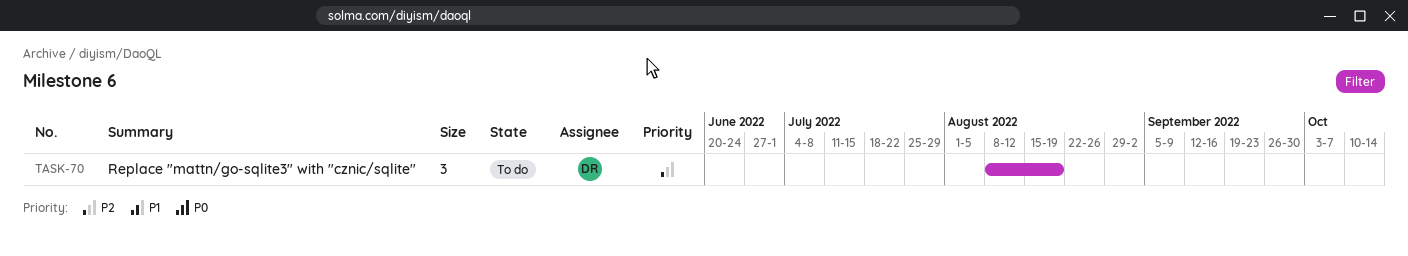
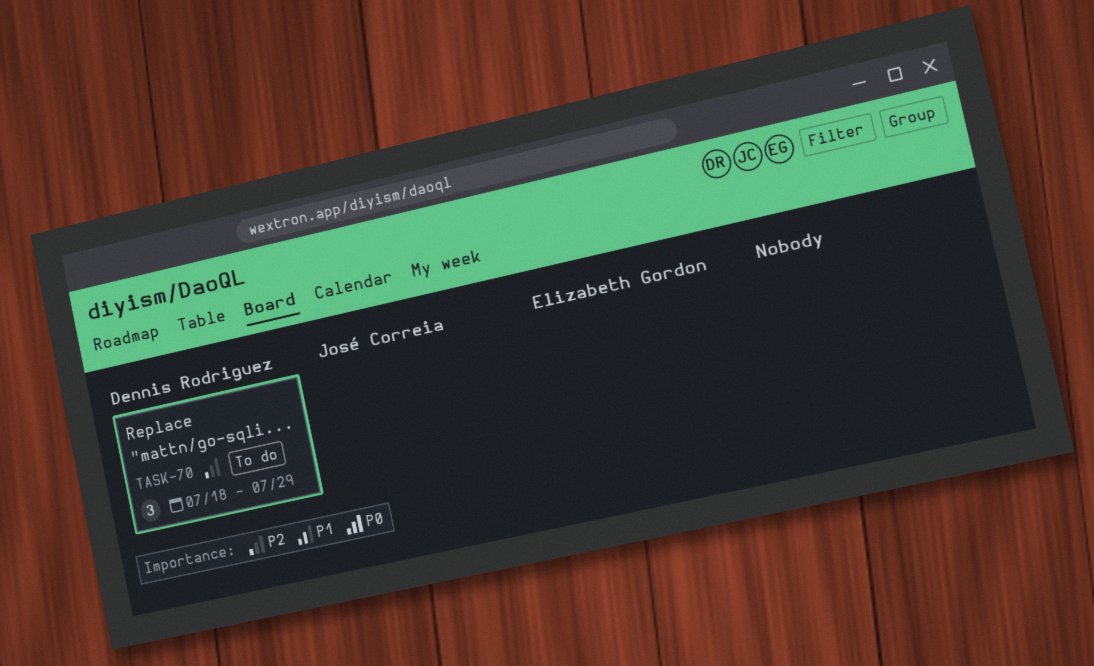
TASK-70, start: Aug 8 -> Jul 18
TASK-70, due: Aug 19 -> Jul 29

